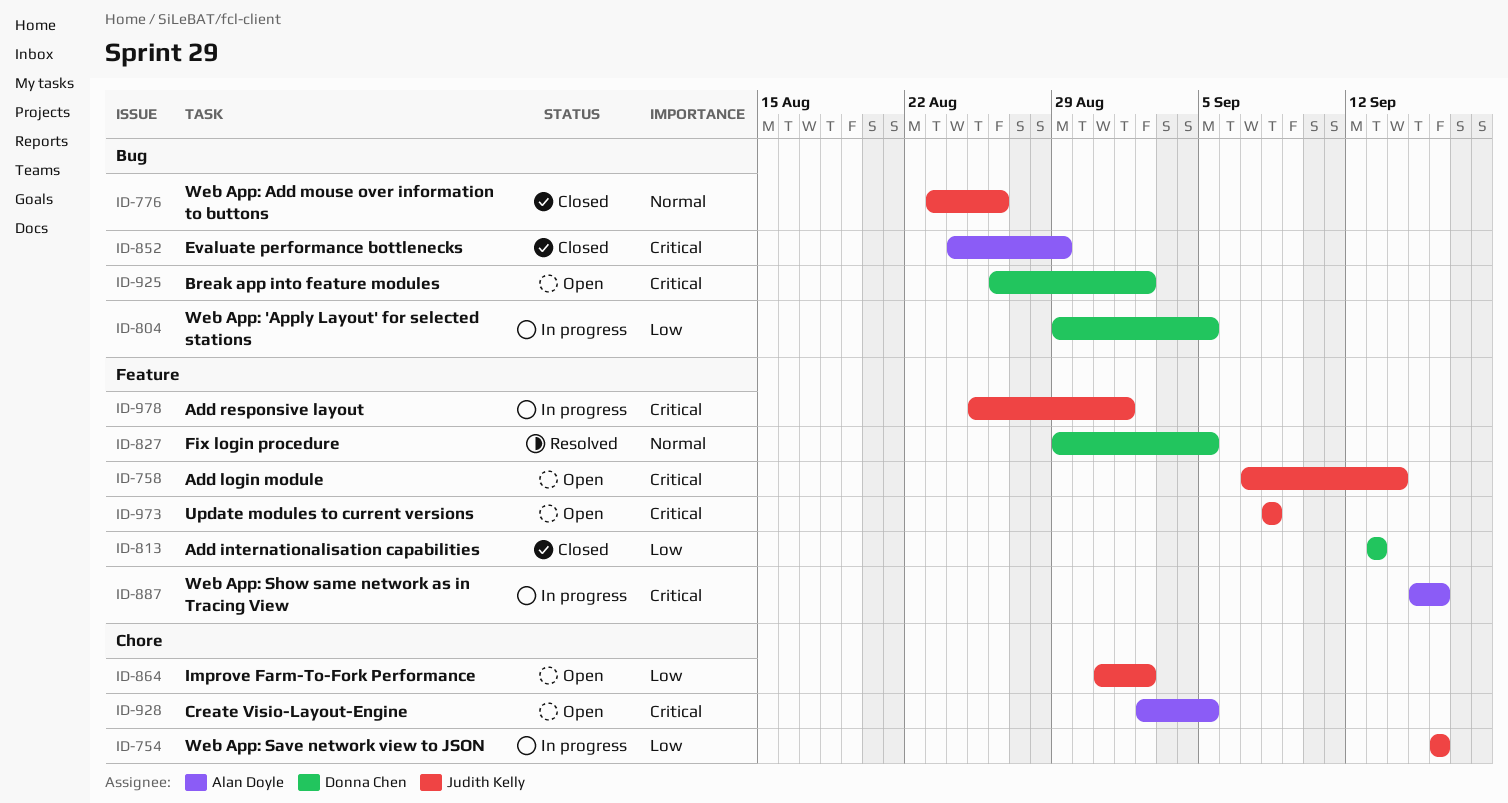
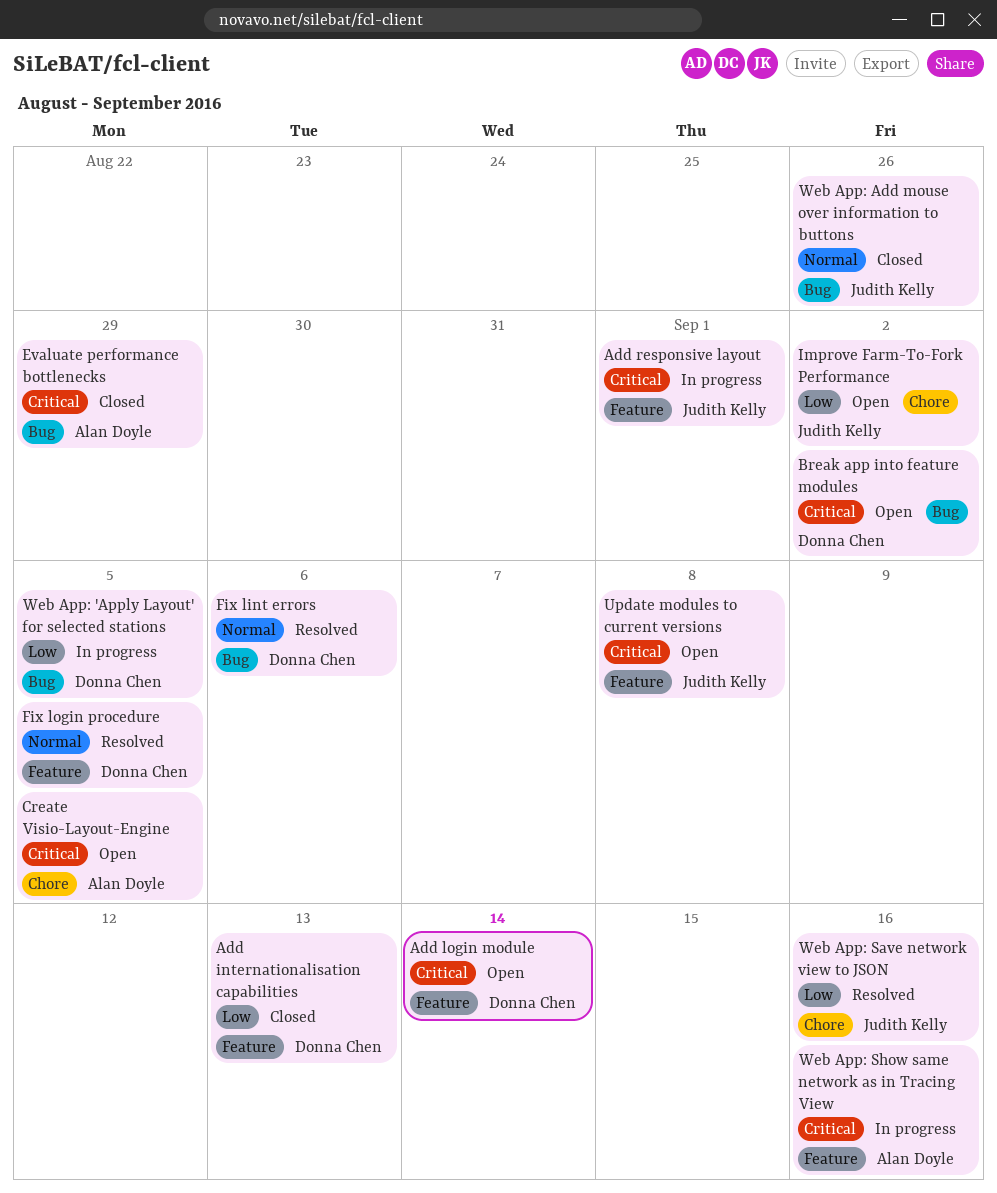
Add login module, owner: Judith Kelly -> Donna Chen
Fix lint errors: none -> present
Web App: Save network view to JSON, status: In progress -> Resolved

